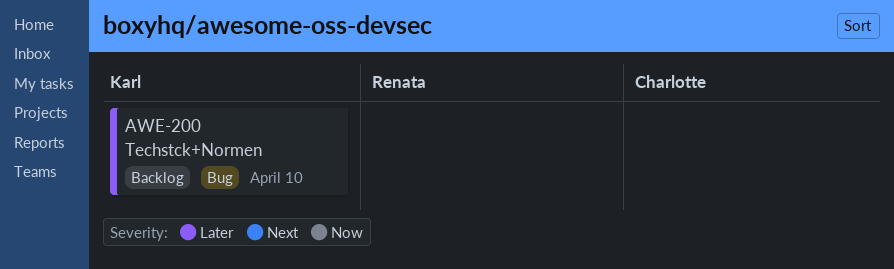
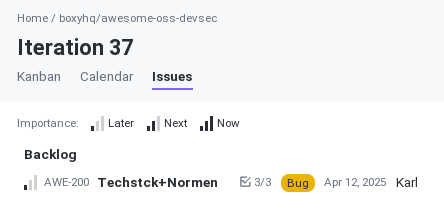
AWE-200, due: Apr 10 -> Apr 12

